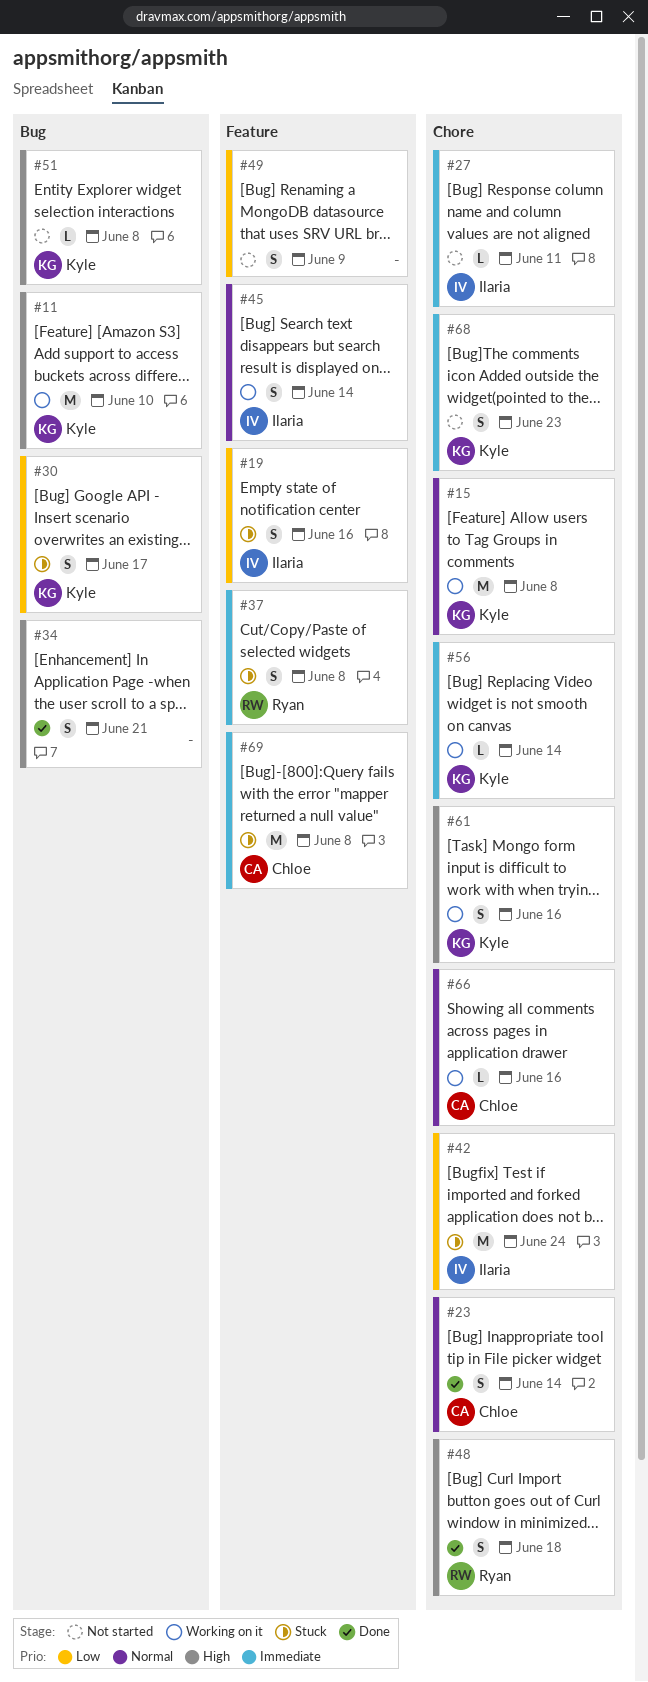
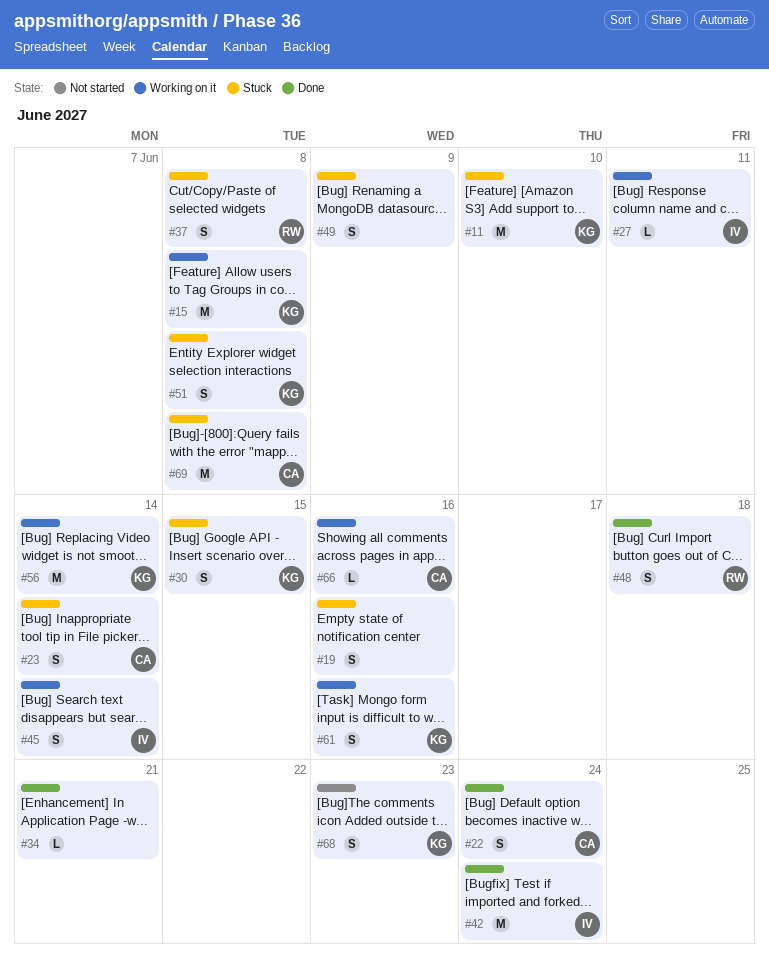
#11, status: Working on it -> Stuck
#19, owner: Ilaria -> none
#22: none -> present
#23, status: Done -> Stuck
#27, status: Not started -> Working on it
#30, due: Jun 17 -> Jun 15
#34, estimate: S -> L
#42, status: Stuck -> Done
#49, status: Not started -> Stuck
#51, status: Not started -> Stuck
#51, estimate: L -> S
#56, estimate: L -> M

